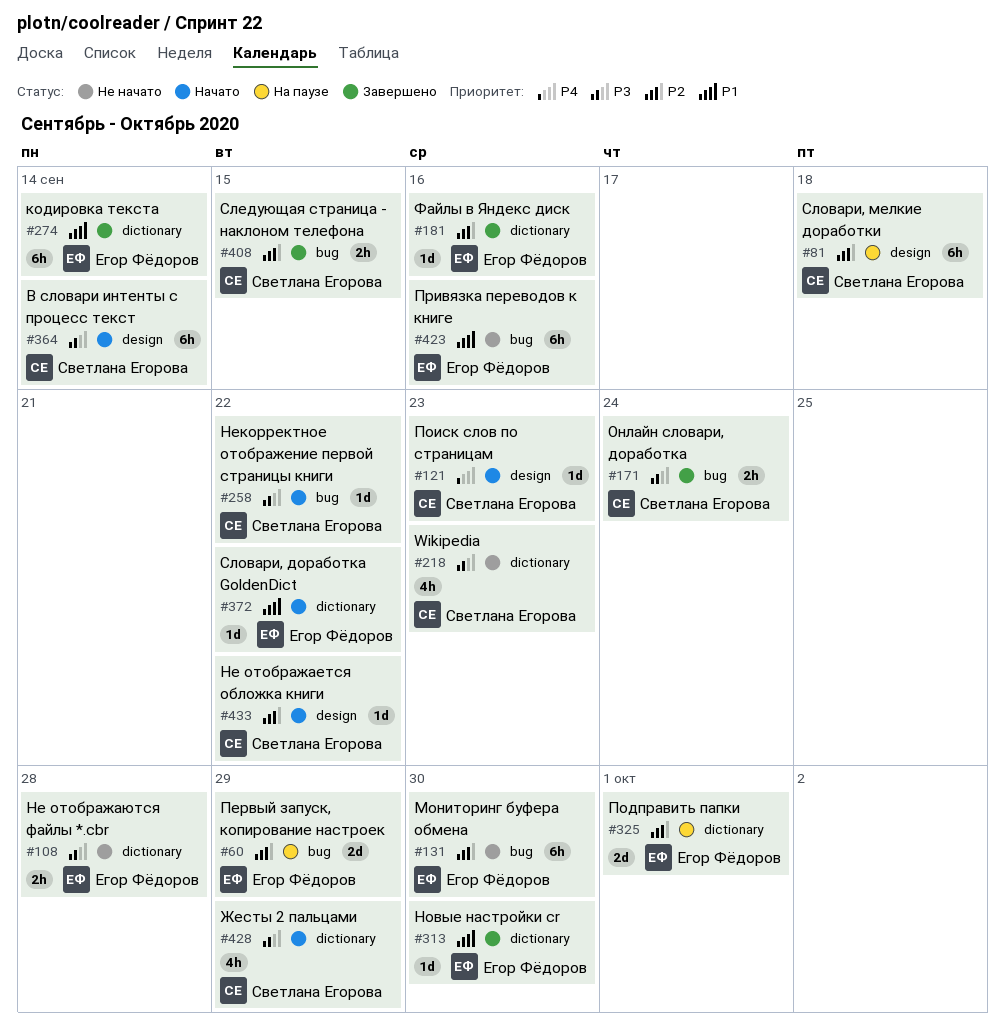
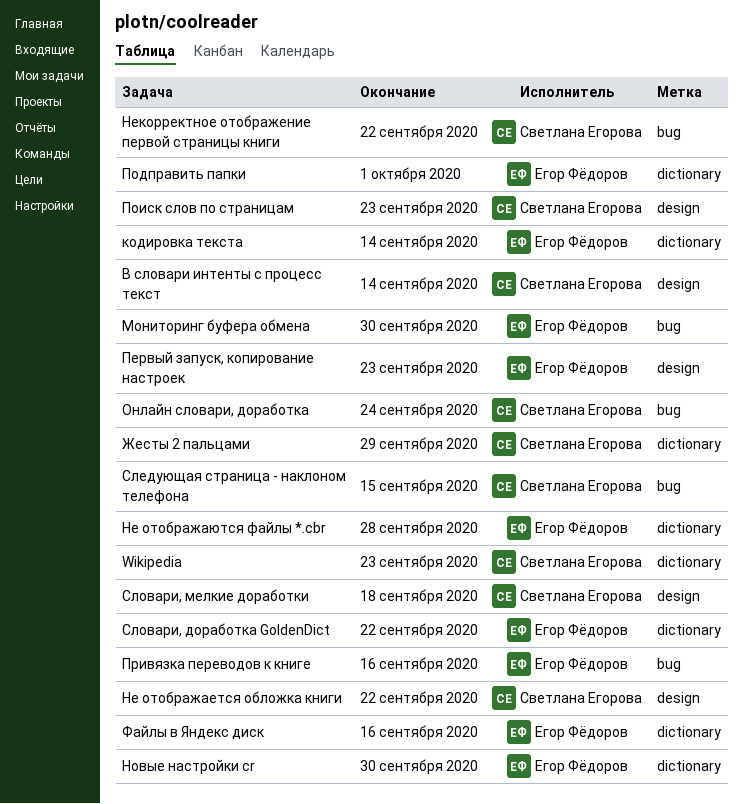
Первый запуск, копирование настроек, label: bug -> design
Первый запуск, копирование настроек, due: Sep 29 -> Sep 23

